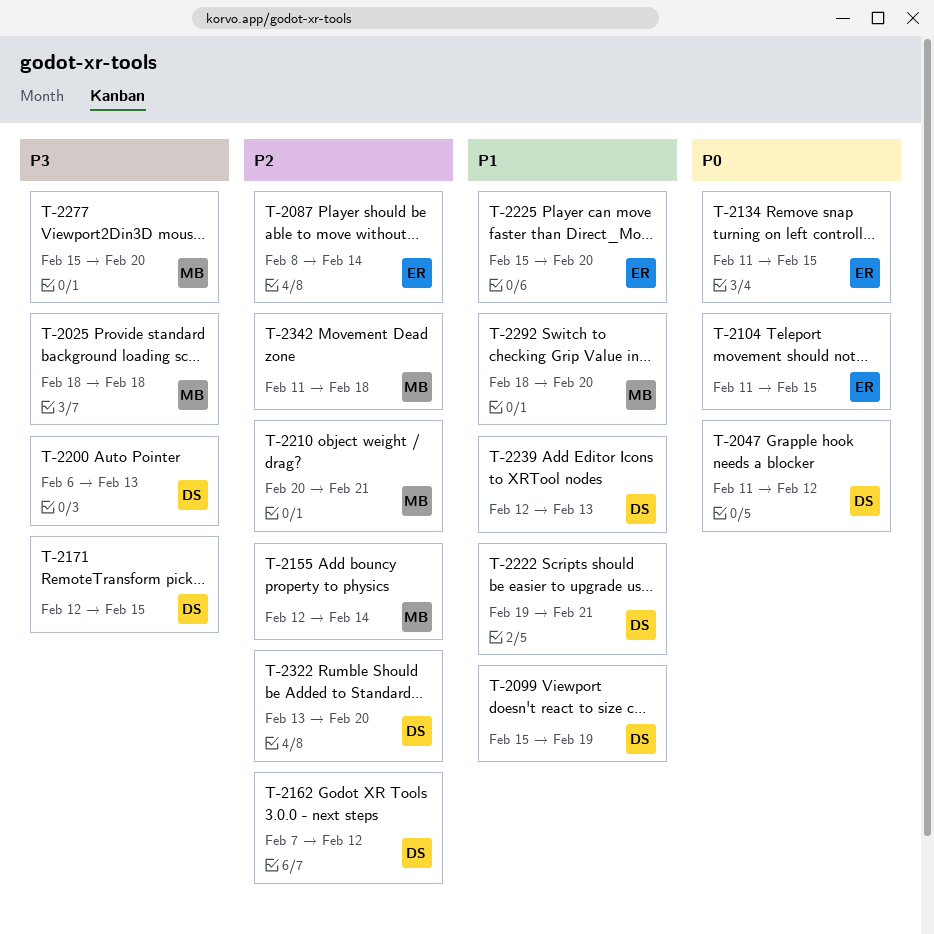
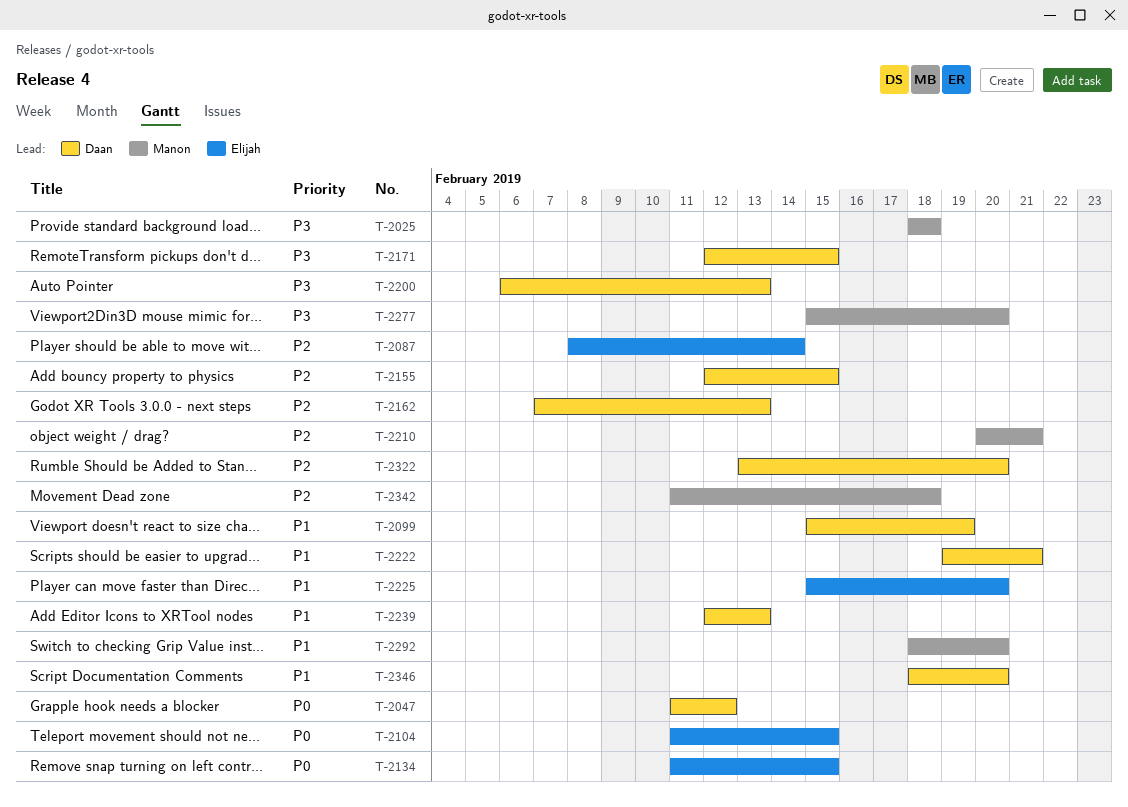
T-2155, owner: Manon -> Daan
T-2155, due: Feb 14 -> Feb 15
T-2162, due: Feb 12 -> Feb 13
T-2346: none -> present

